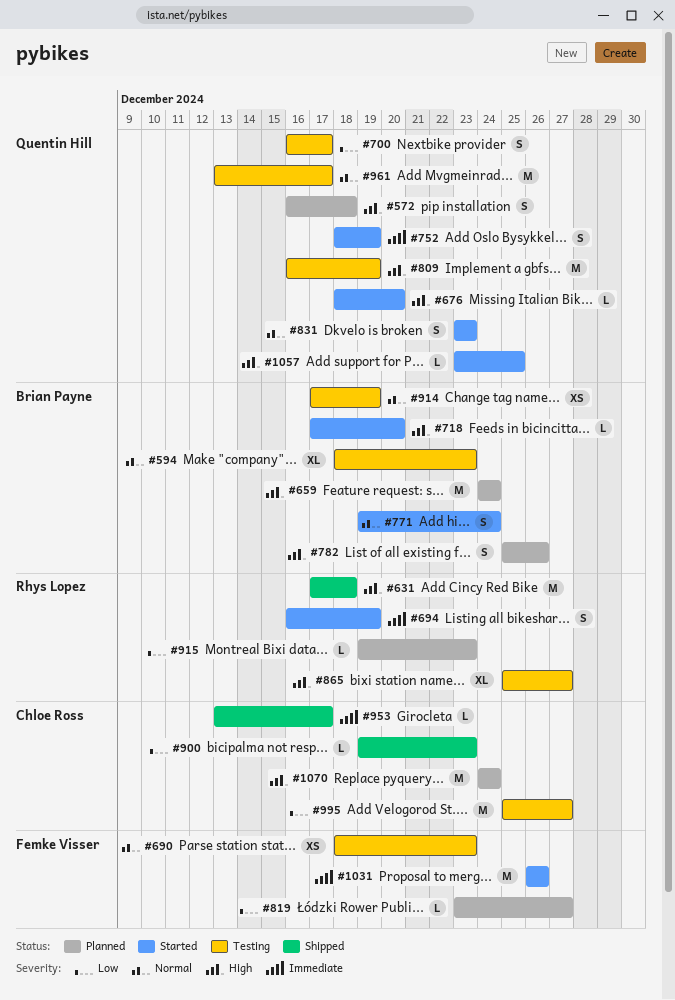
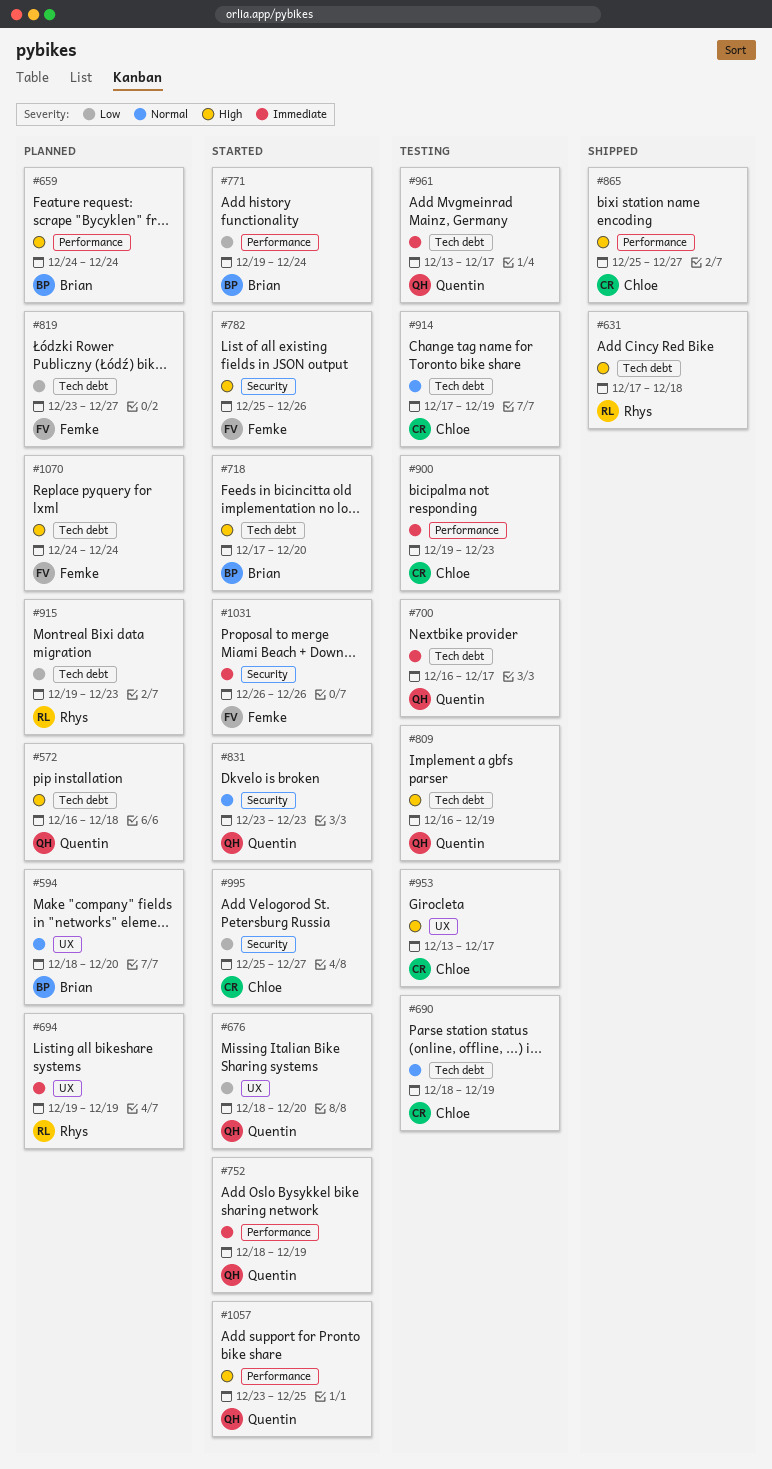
#594, status: Testing -> Planned
#594, due: Dec 23 -> Dec 20
#676, priority: High -> Low
#690, owner: Femke Visser -> Chloe Ross
#690, due: Dec 23 -> Dec 19
#694, status: Started -> Planned
#694, start: Dec 16 -> Dec 19
#700, priority: Low -> Immediate
#771, priority: Normal -> Low
#782, status: Planned -> Started
#782, owner: Brian Payne -> Femke Visser
#865, status: Testing -> Shipped
#865, owner: Rhys Lopez -> Chloe Ross
#900, status: Shipped -> Testing
#900, priority: Low -> Immediate
#914, owner: Brian Payne -> Chloe Ross
#953, status: Shipped -> Testing
#953, priority: Immediate -> High
#961, priority: Normal -> Immediate
#995, status: Testing -> Started
#1070, owner: Chloe Ross -> Femke Visser

